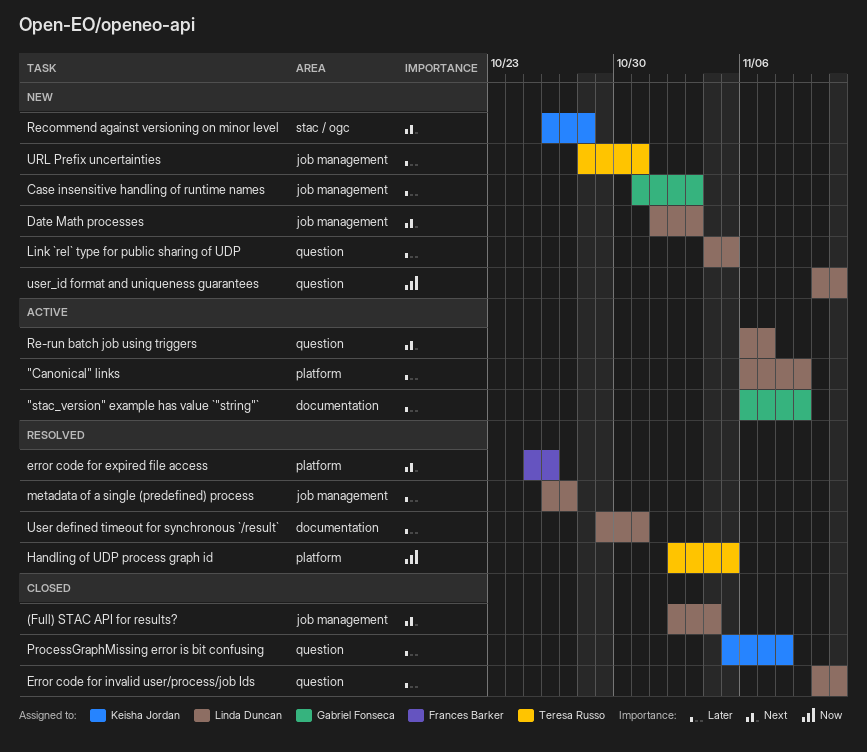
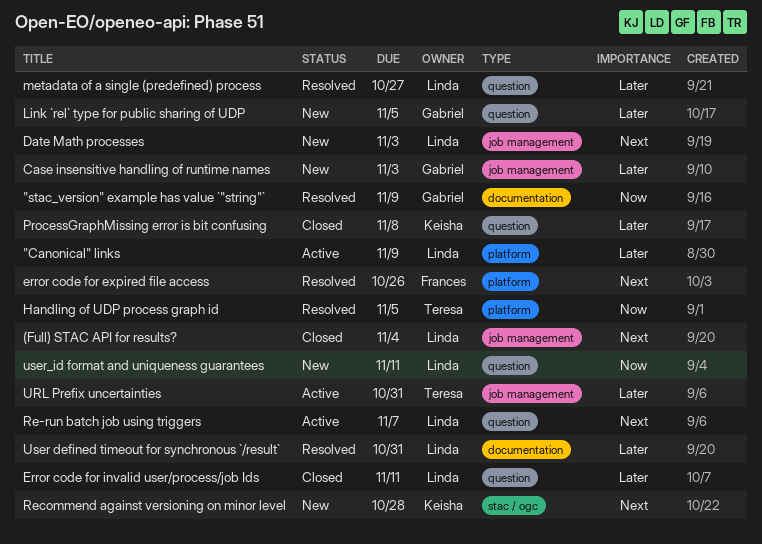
"stac_version" example has value `"string"`, status: Active -> Resolved
"stac_version" example has value `"string"`, priority: Later -> Now
Link `rel` type for public sharing of UDP, owner: Linda Duncan -> Gabriel Fonseca
metadata of a single (predefined) process, label: job management -> question
URL Prefix uncertainties, status: New -> Active

